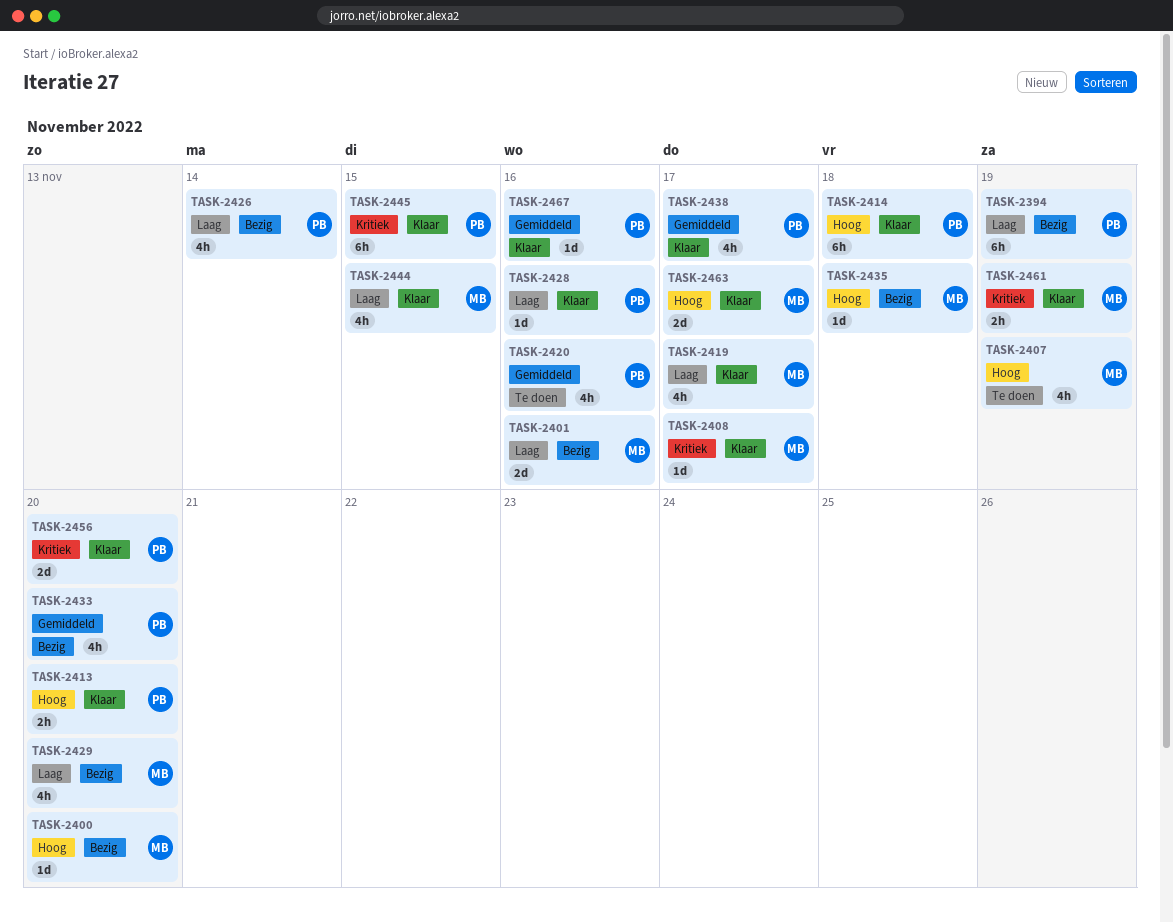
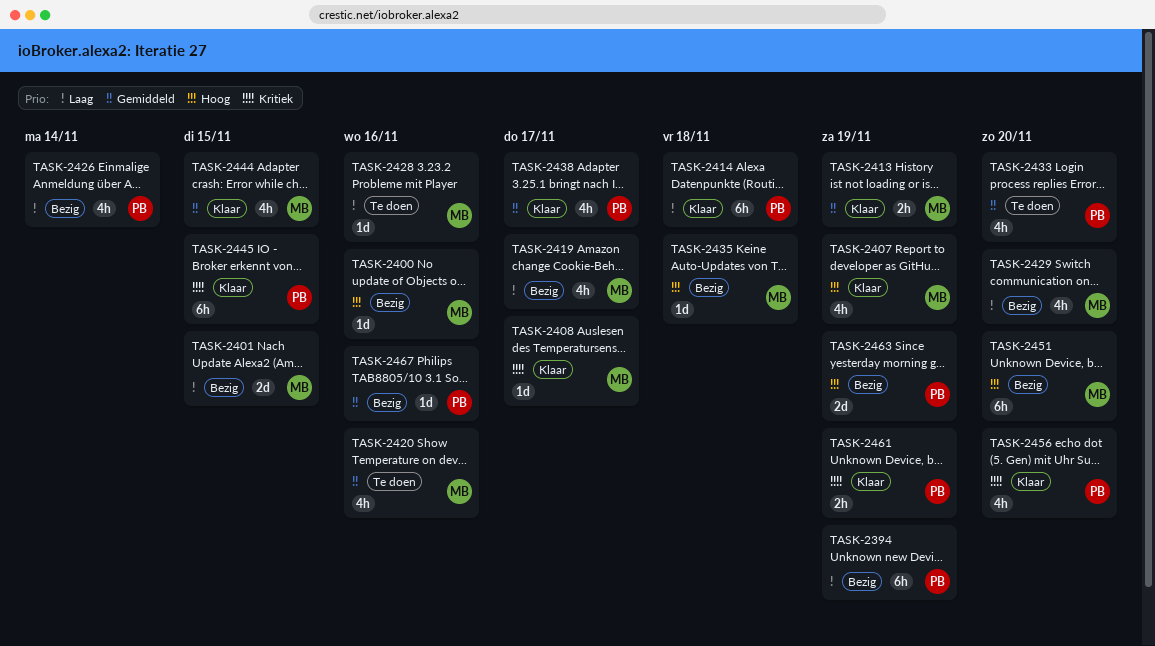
TASK-2400, due: Nov 20 -> Nov 16
TASK-2401, due: Nov 16 -> Nov 15
TASK-2407, status: Te doen -> Klaar
TASK-2413, owner: PB -> MB
TASK-2413, priority: Hoog -> Gemiddeld
TASK-2413, due: Nov 20 -> Nov 19
TASK-2414, priority: Hoog -> Laag
TASK-2419, status: Klaar -> Bezig
TASK-2420, owner: PB -> MB
TASK-2428, status: Klaar -> Te doen
TASK-2428, owner: PB -> MB
TASK-2433, status: Bezig -> Te doen
TASK-2444, priority: Laag -> Gemiddeld
TASK-2451: none -> present
TASK-2456, estimate: 2d -> 4h
TASK-2461, owner: MB -> PB
TASK-2463, status: Klaar -> Bezig
TASK-2463, owner: MB -> PB
TASK-2463, due: Nov 17 -> Nov 19
TASK-2467, status: Klaar -> Bezig

